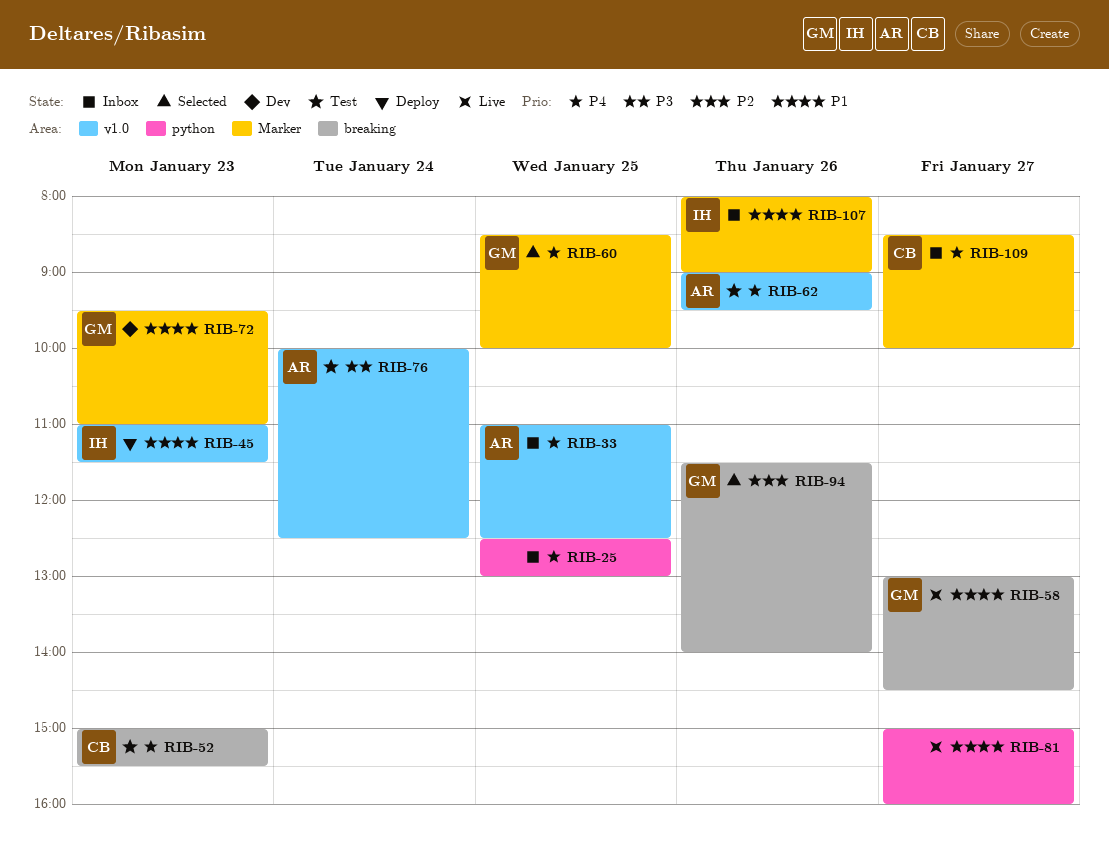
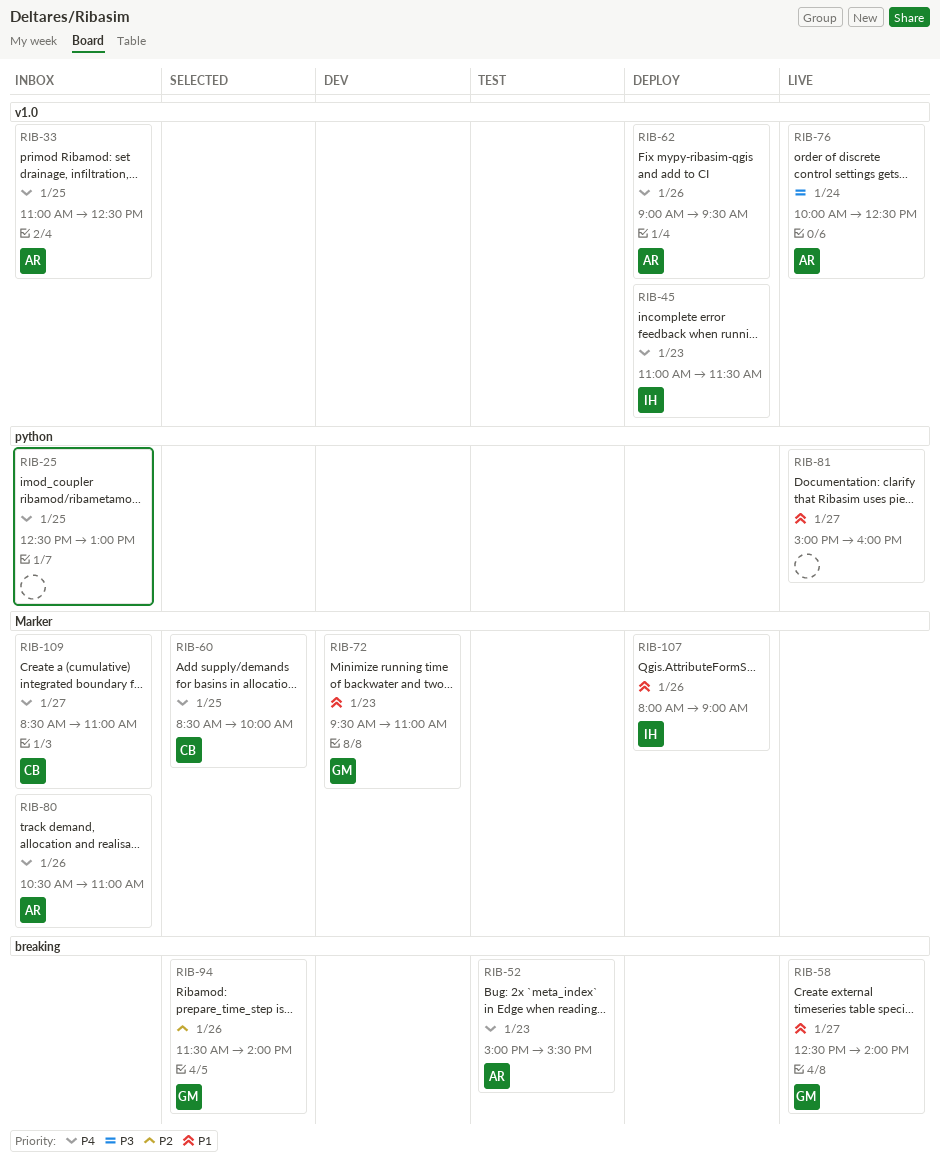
RIB-45, priority: P1 -> P4
RIB-52, owner: CB -> AR
RIB-58, begins: 13:00 -> 12:30
RIB-58, ends: 14:30 -> 14:00
RIB-60, owner: GM -> CB
RIB-62, status: Test -> Deploy
RIB-76, status: Test -> Live
RIB-80: none -> present
RIB-107, status: Inbox -> Deploy
RIB-109, ends: 10:00 -> 11:00

